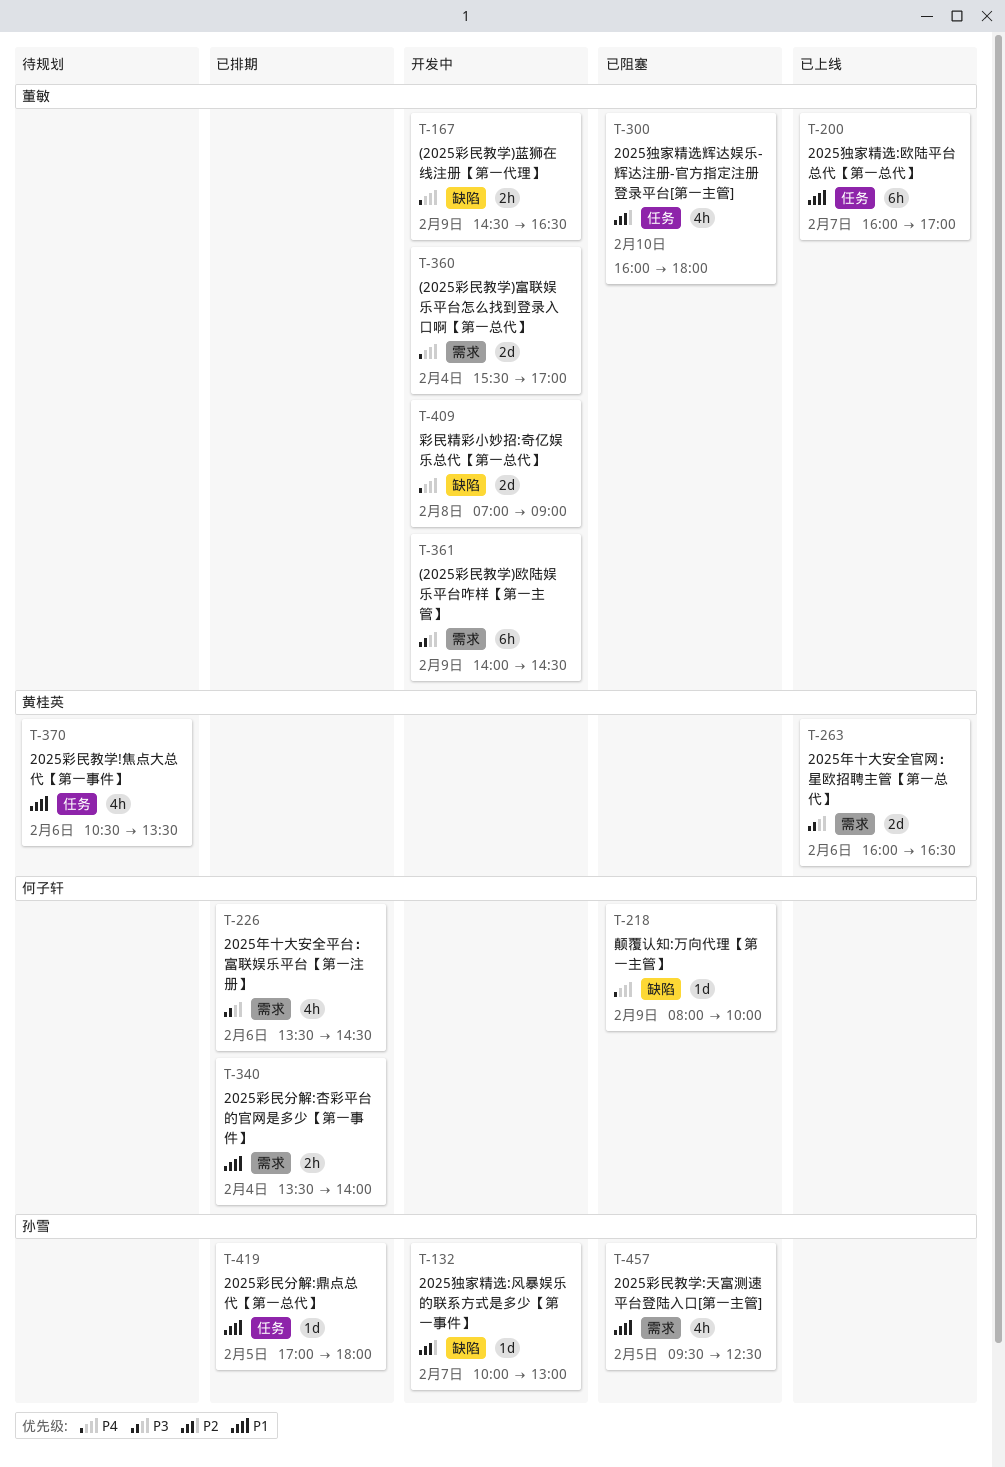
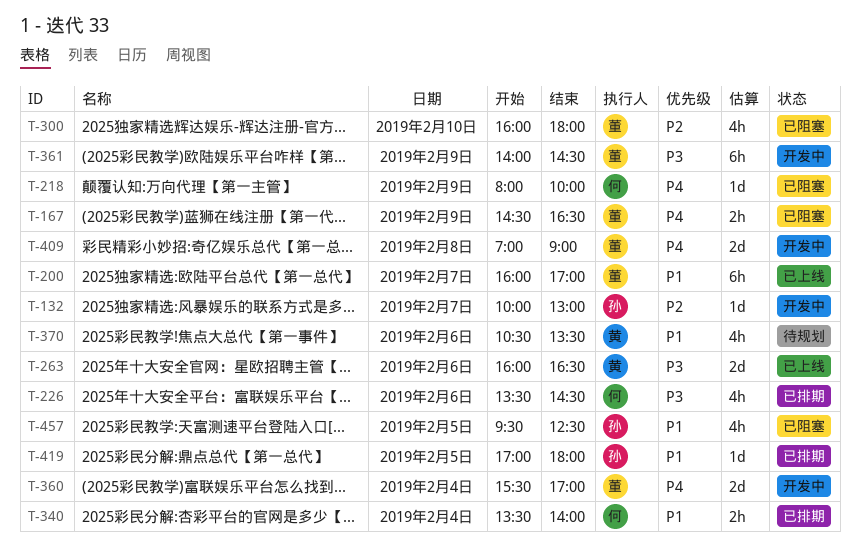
T-167, status: 开发中 -> 已阻塞

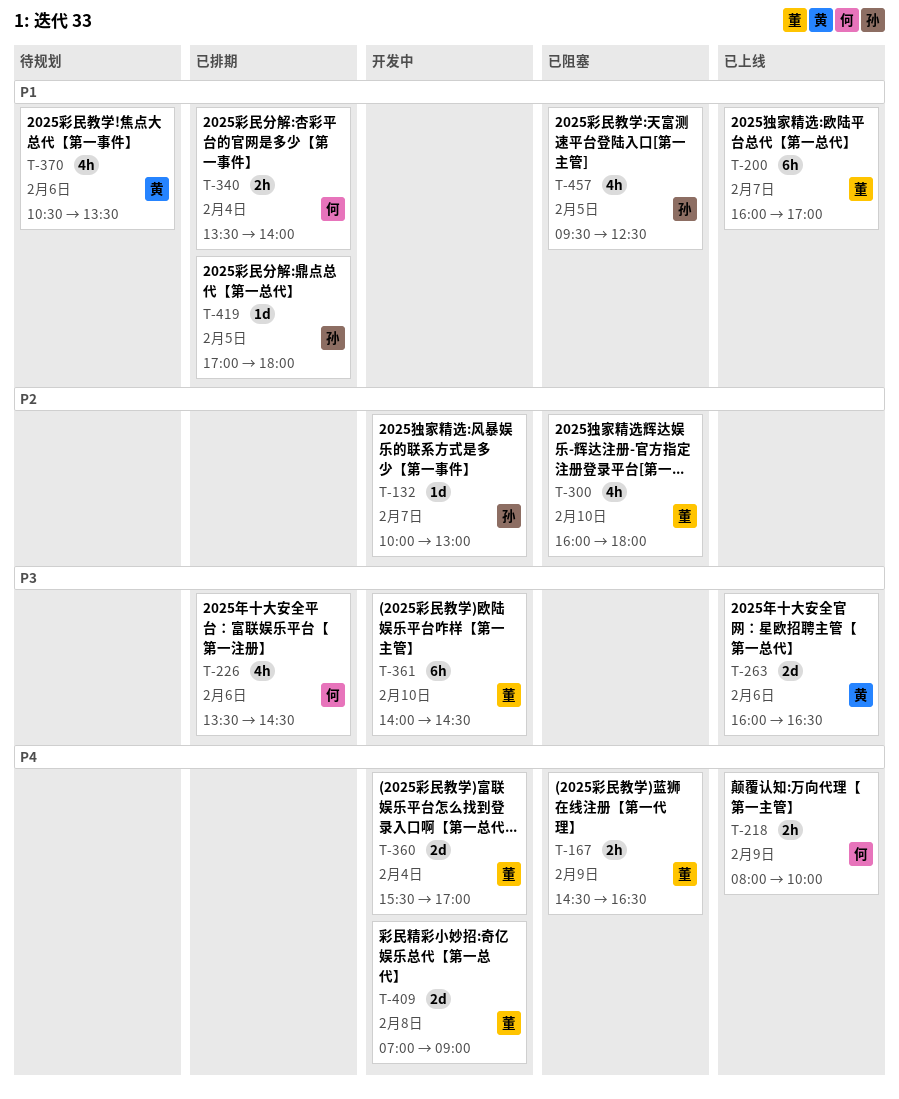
T-218, status: 已阻塞 -> 已上线
T-218, estimate: 1d -> 2h
T-361, day: Feb 9 -> Feb 10

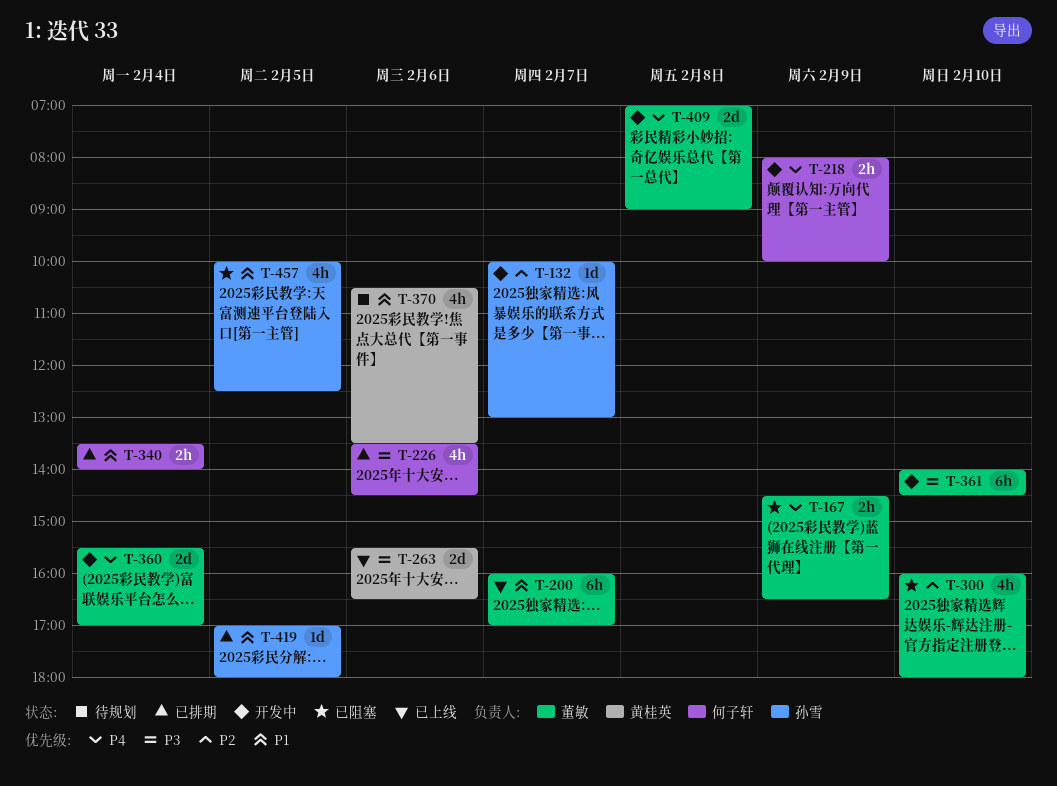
T-218, status: 已上线 -> 开发中
T-263, begins: 16:00 -> 15:30
T-457, begins: 09:30 -> 10:00

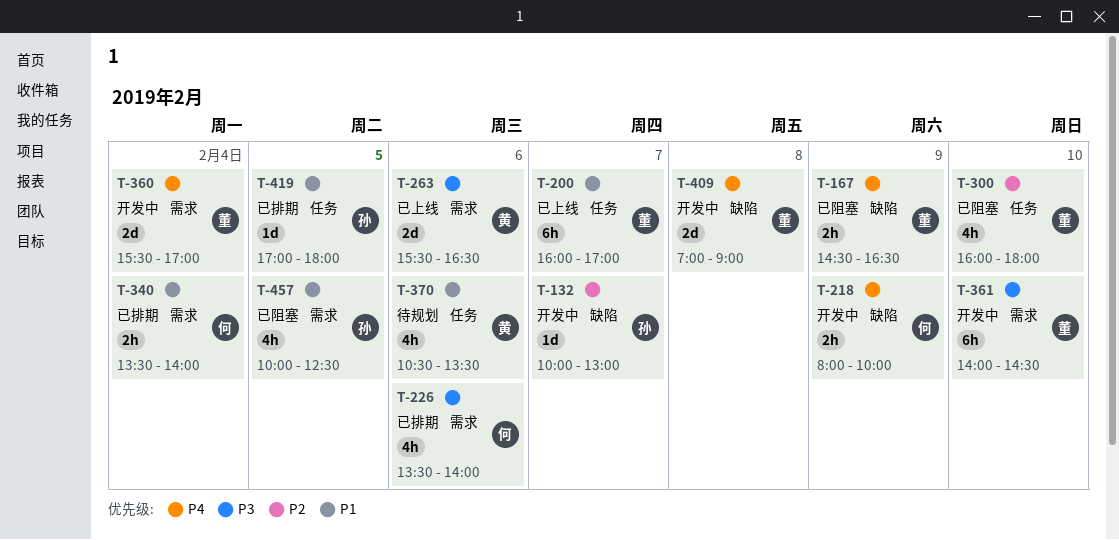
T-226, ends: 14:30 -> 14:00

